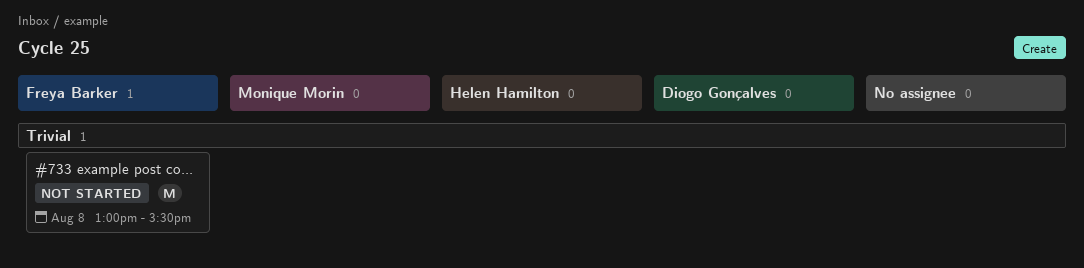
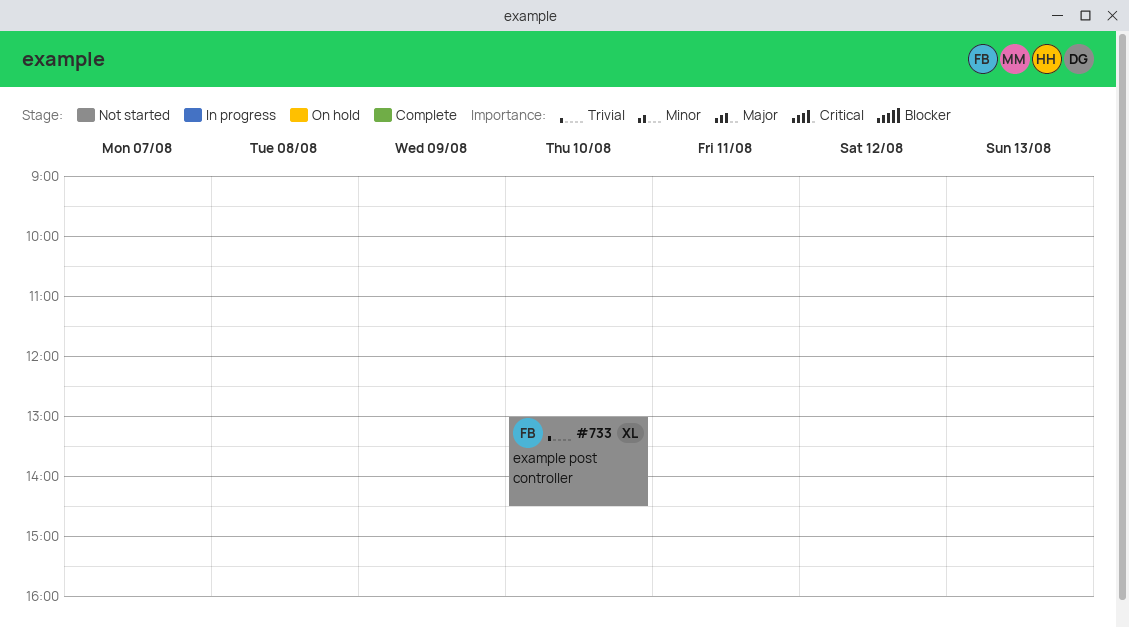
#733, estimate: M -> XL
#733, day: Aug 8 -> Aug 10
#733, ends: 15:30 -> 14:30

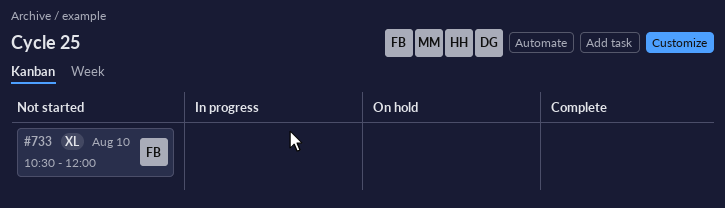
#733, begins: 13:00 -> 10:30
#733, ends: 14:30 -> 12:00

